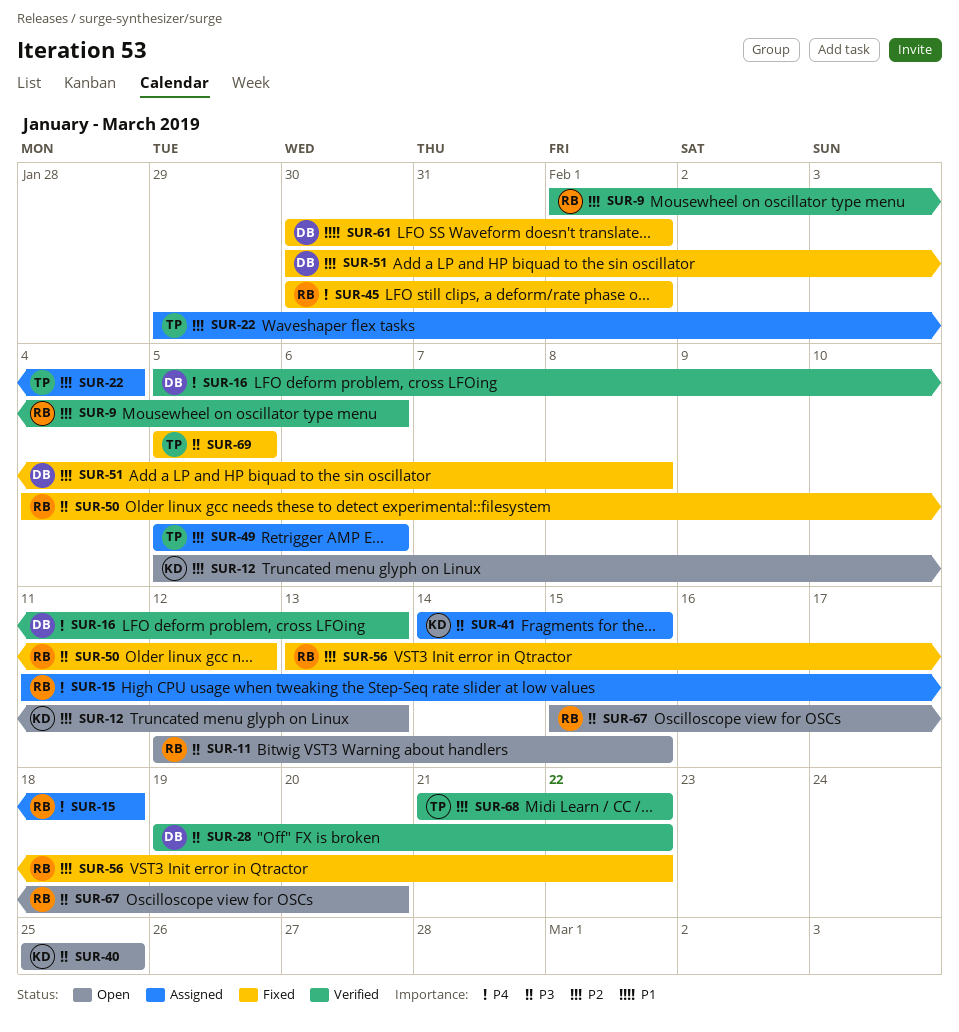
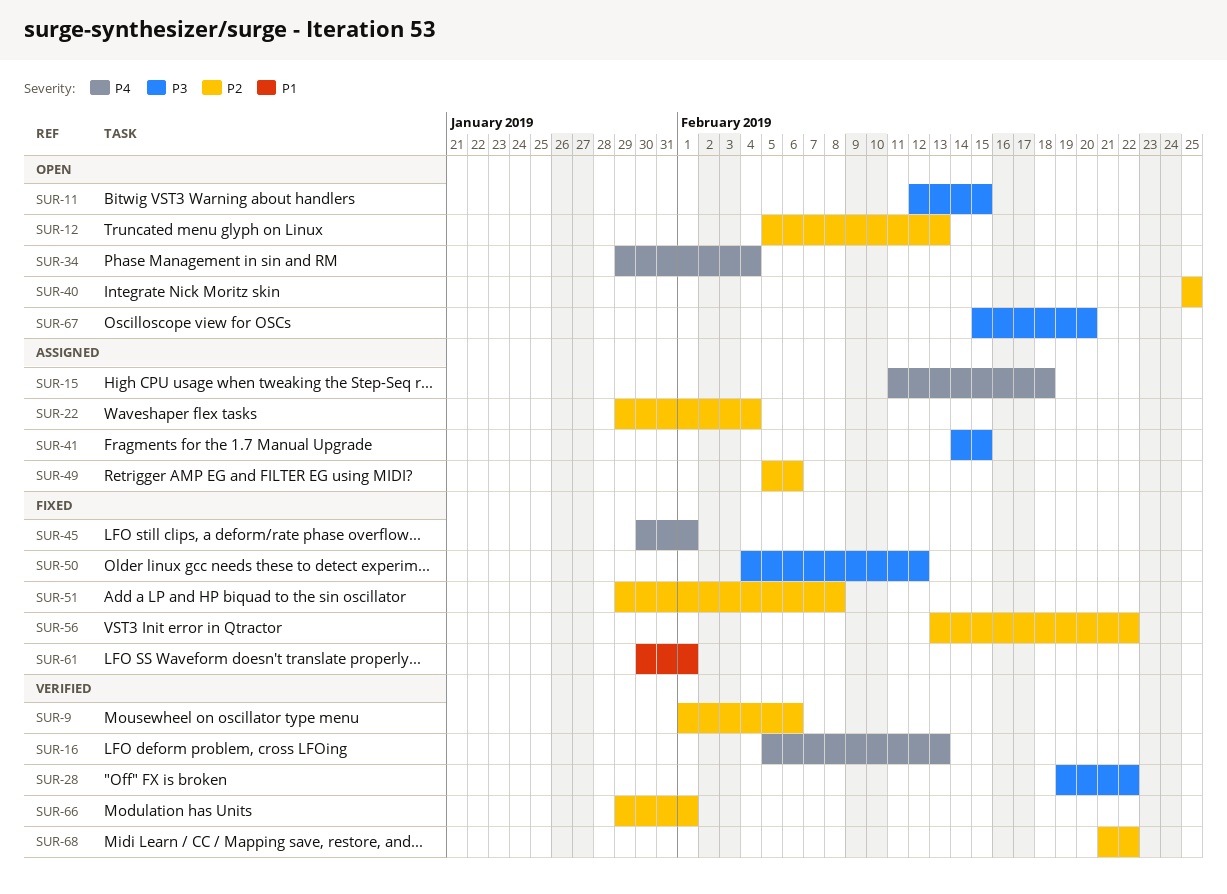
SUR-34: none -> present
SUR-40, priority: P3 -> P2
SUR-51, start: Jan 30 -> Jan 29
SUR-66: none -> present
SUR-69: present -> none

